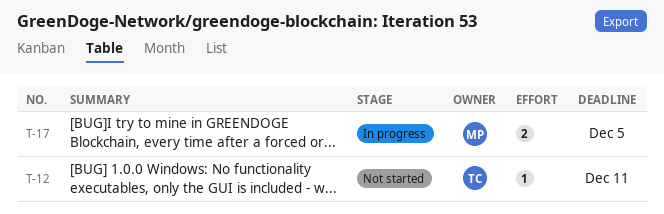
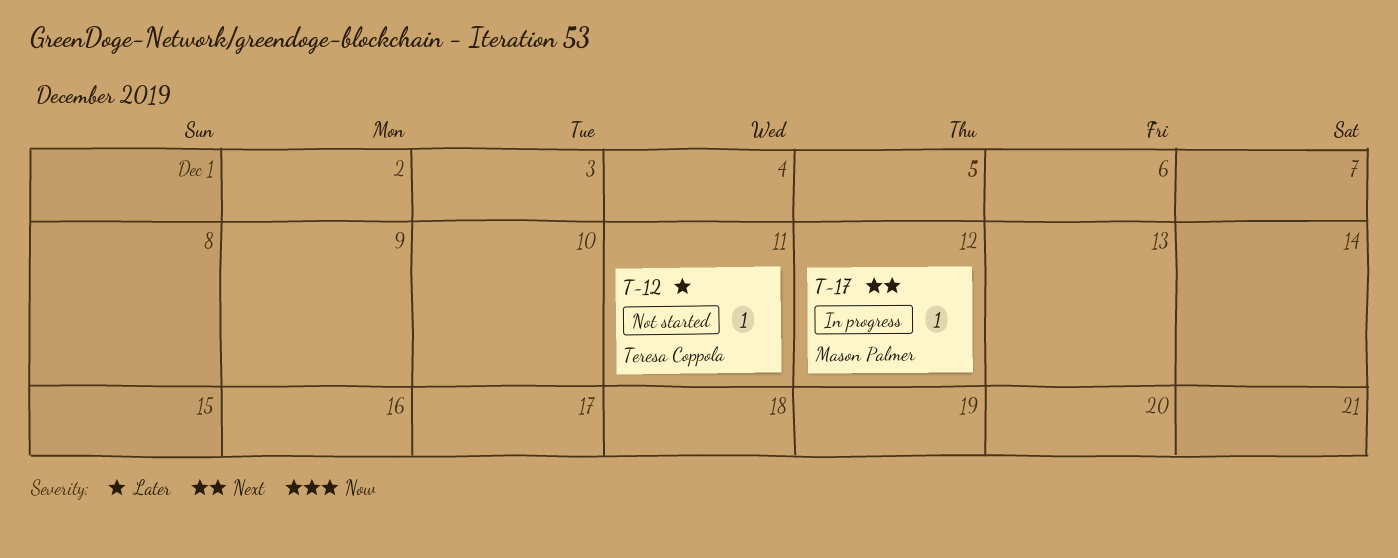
T-17, estimate: 2 -> 1
T-17, due: Dec 5 -> Dec 12

